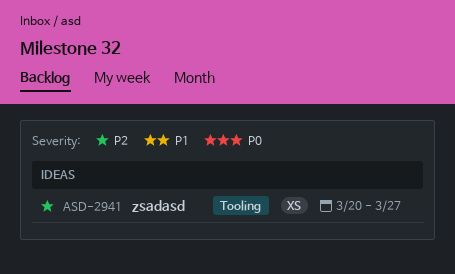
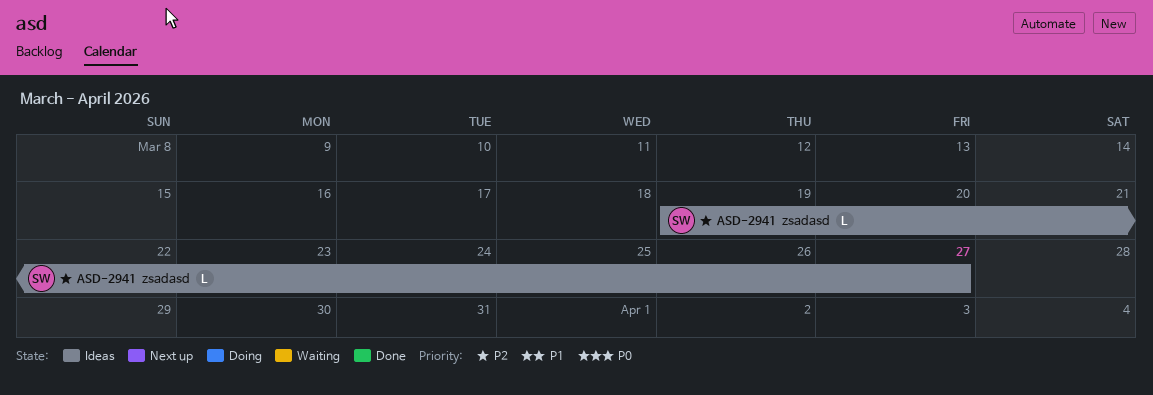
ASD-2941, estimate: XS -> L
ASD-2941, start: Mar 20 -> Mar 19

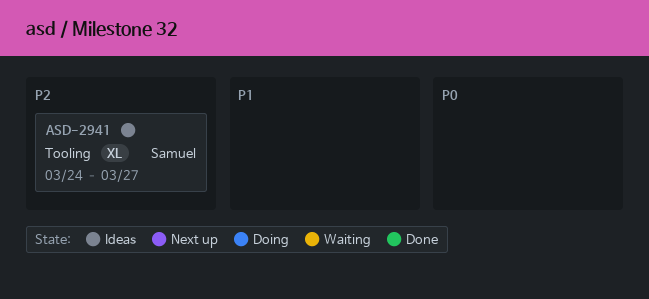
ASD-2941, estimate: L -> XL
ASD-2941, start: Mar 19 -> Mar 24

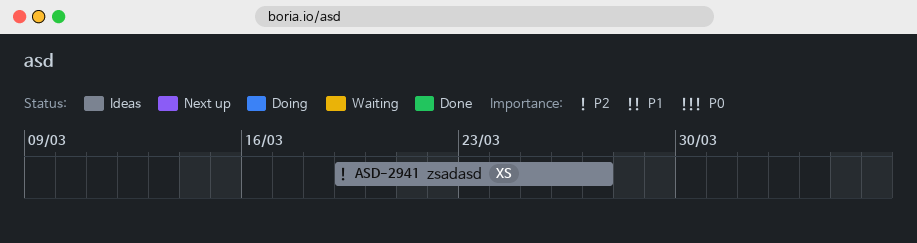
ASD-2941, estimate: XL -> XS
ASD-2941, start: Mar 24 -> Mar 19

